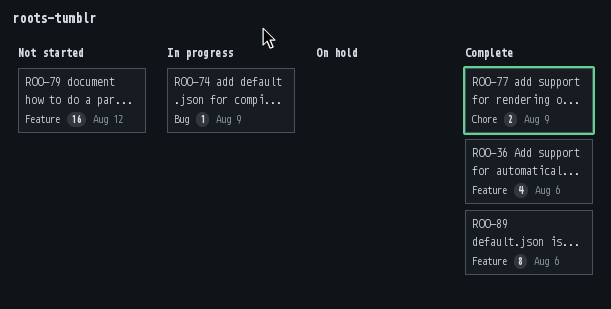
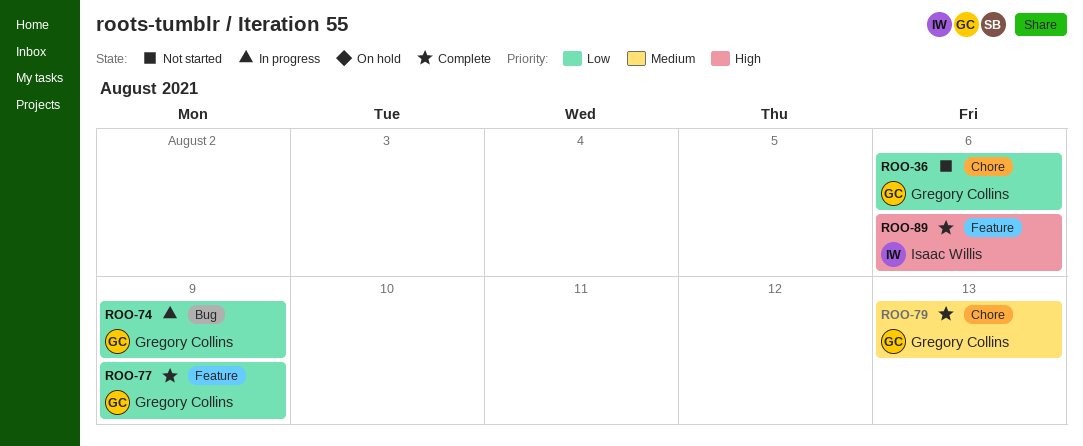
ROO-36, status: Complete -> Not started
ROO-36, label: Feature -> Chore
ROO-77, label: Chore -> Feature
ROO-79, status: Not started -> Complete
ROO-79, label: Feature -> Chore
ROO-79, due: Aug 12 -> Aug 13

